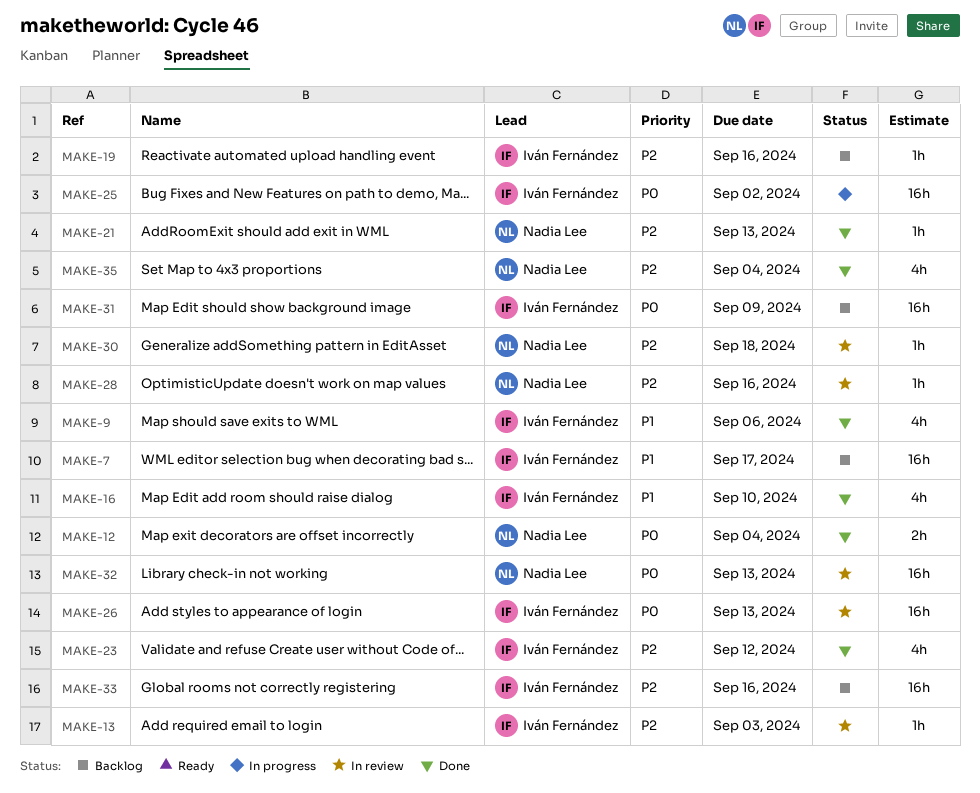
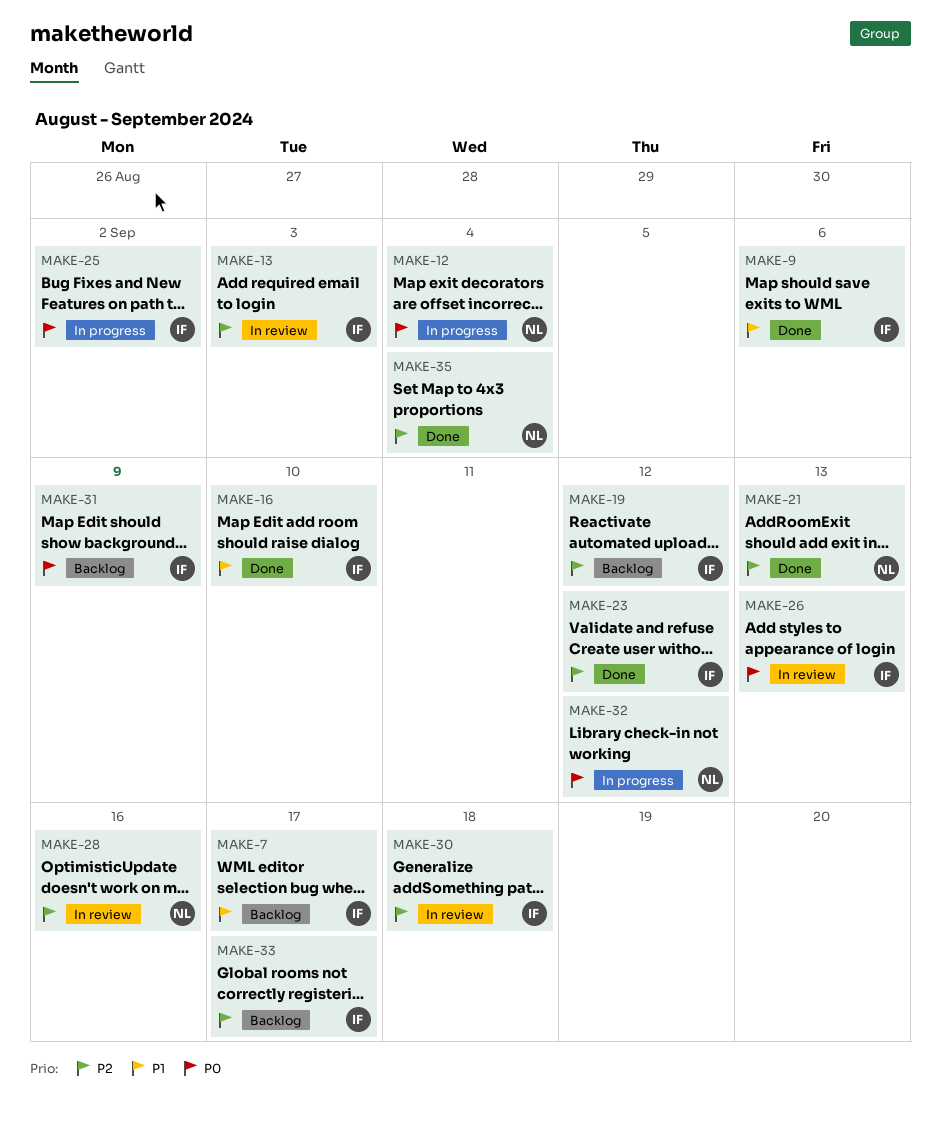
MAKE-12, status: Done -> In progress
MAKE-19, due: Sep 16 -> Sep 12
MAKE-30, owner: Nadia Lee -> Iván Fernández
MAKE-32, status: In review -> In progress
MAKE-32, due: Sep 13 -> Sep 12
MAKE-33, due: Sep 16 -> Sep 17

